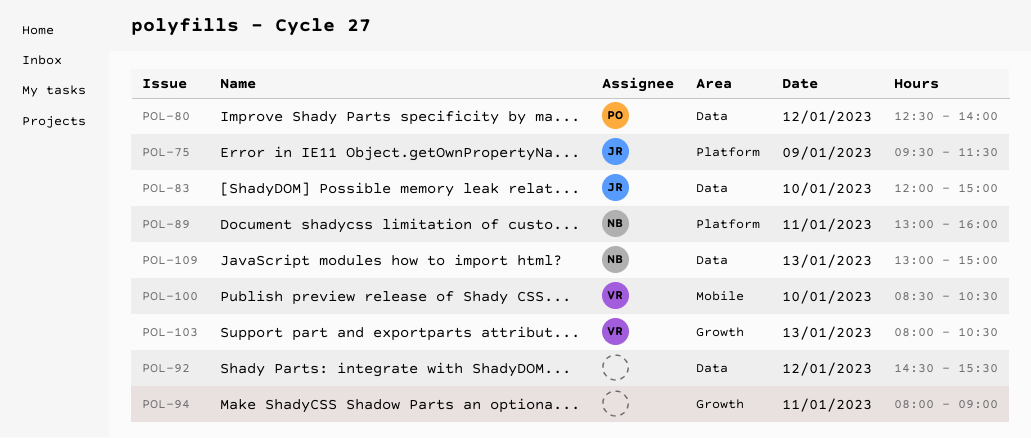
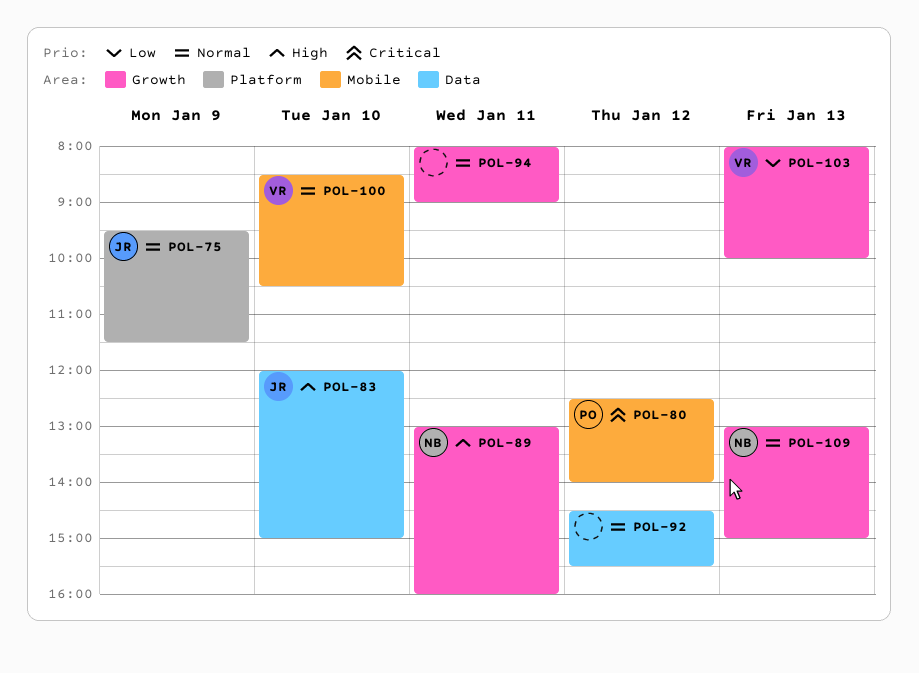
POL-80, label: Data -> Mobile
POL-89, label: Platform -> Growth
POL-103, ends: 10:30 -> 10:00
POL-109, label: Data -> Growth

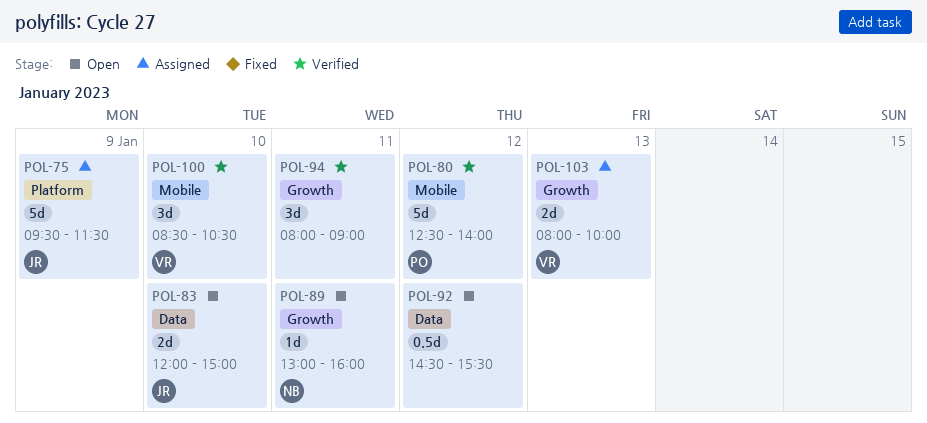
POL-109: present -> none

